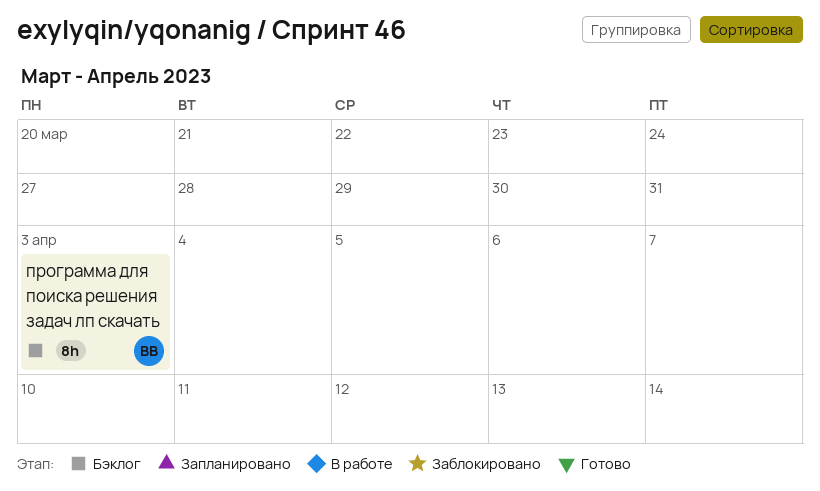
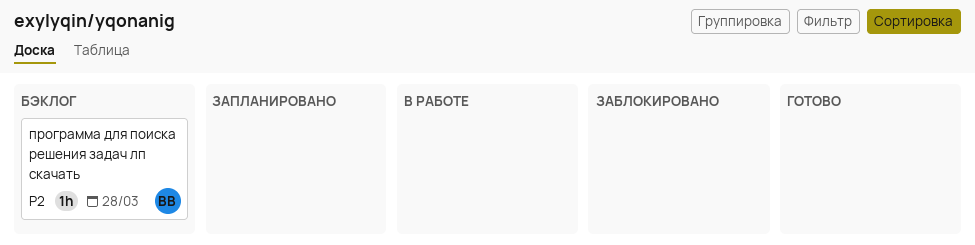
программа для поиска решения задач лп скачать, estimate: 8h -> 1h
программа для поиска решения задач лп скачать, due: Apr 3 -> Mar 28

